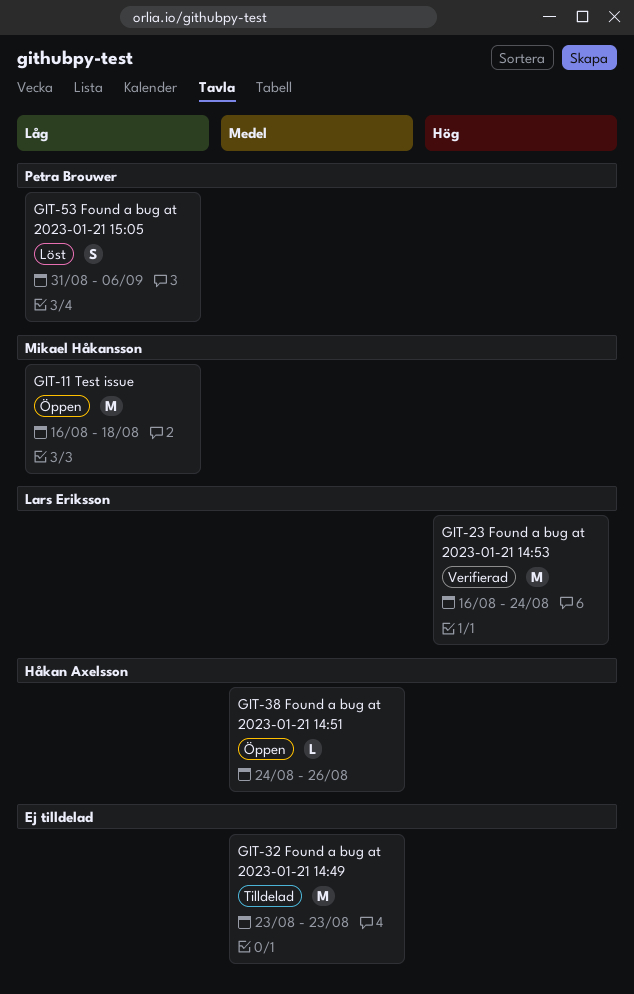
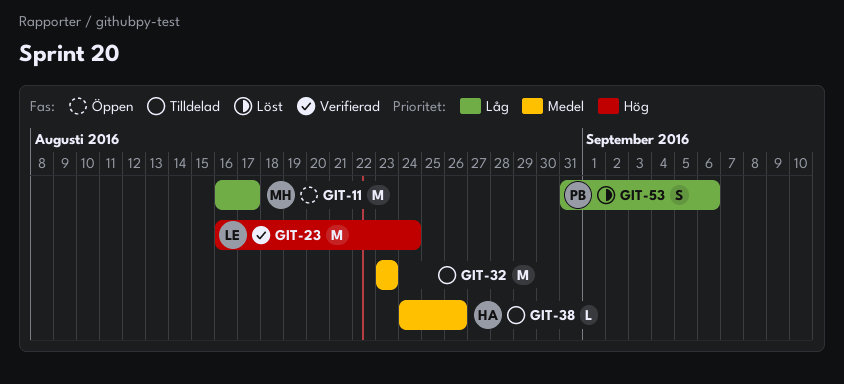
GIT-11, due: Aug 18 -> Aug 17
GIT-38, status: Öppen -> Tilldelad

